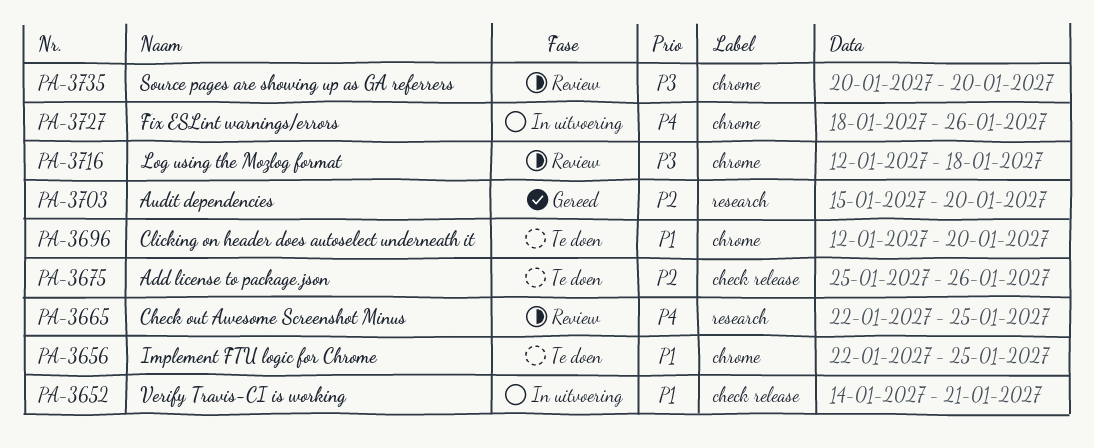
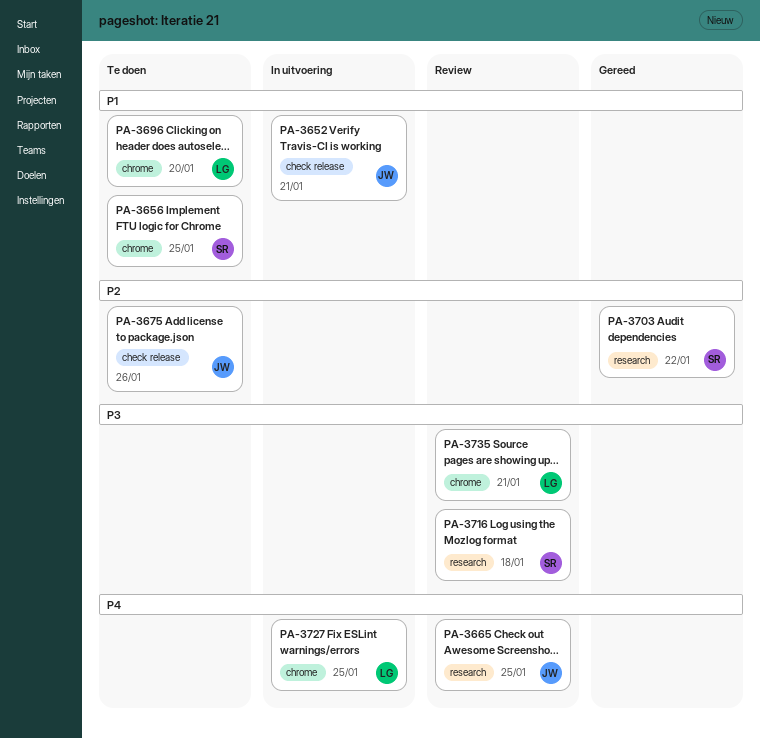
PA-3703, due: Jan 20 -> Jan 22
PA-3716, label: chrome -> research
PA-3727, due: Jan 26 -> Jan 25
PA-3735, due: Jan 20 -> Jan 21

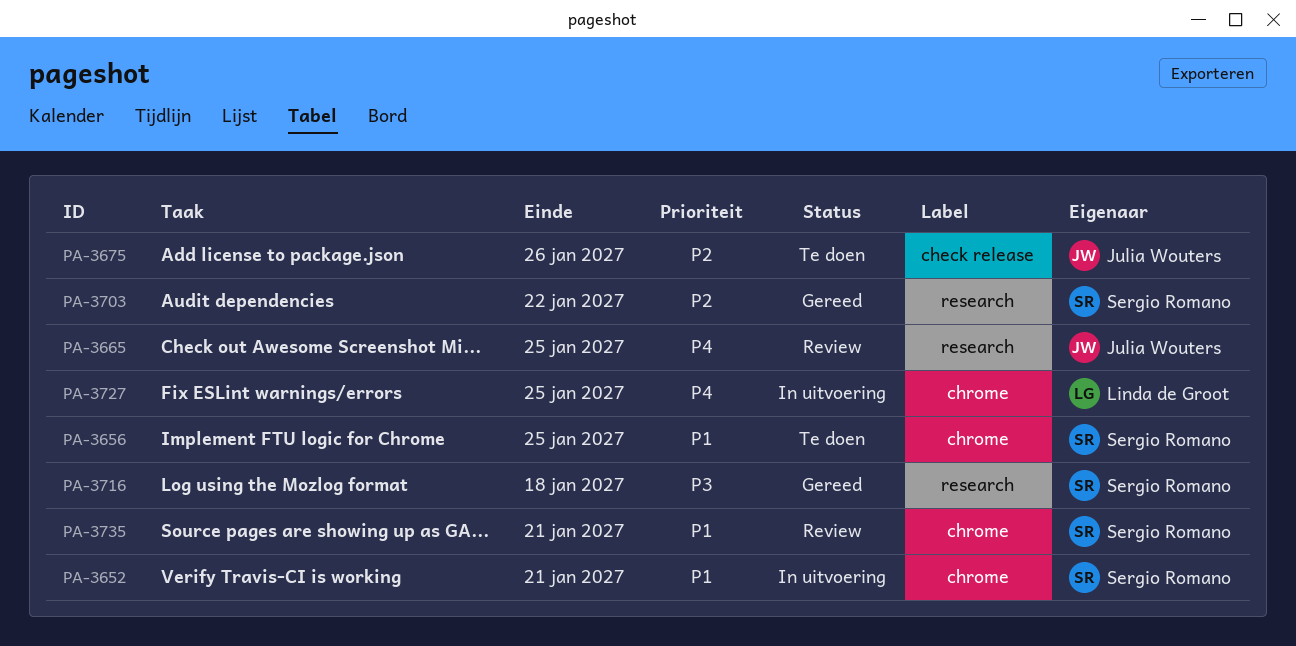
PA-3652, owner: Julia Wouters -> Sergio Romano
PA-3652, label: check release -> chrome
PA-3696: present -> none
PA-3716, status: Review -> Gereed
PA-3735, owner: Linda de Groot -> Sergio Romano
PA-3735, priority: P3 -> P1

